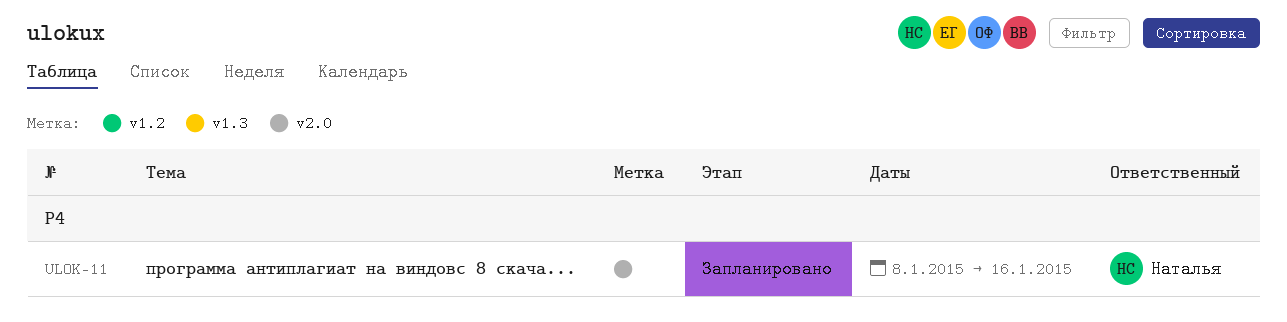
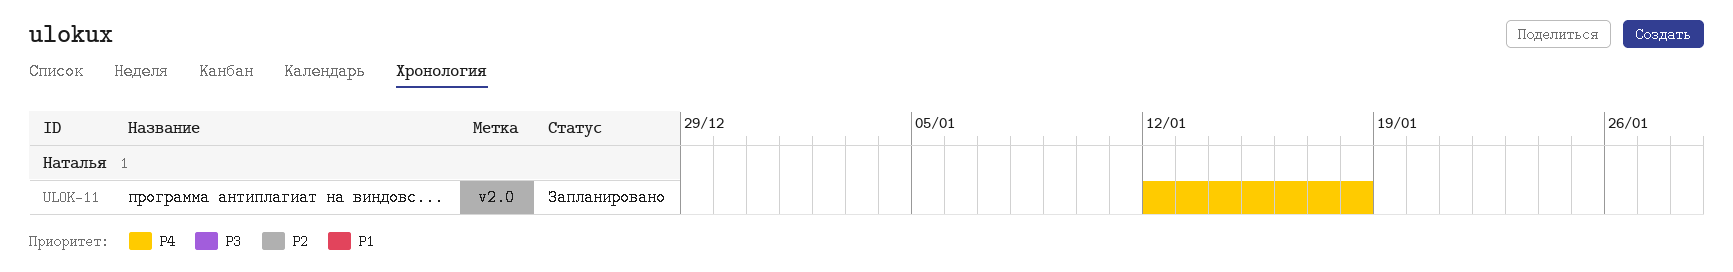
ULOK-11, start: Jan 8 -> Jan 12
ULOK-11, due: Jan 16 -> Jan 18

